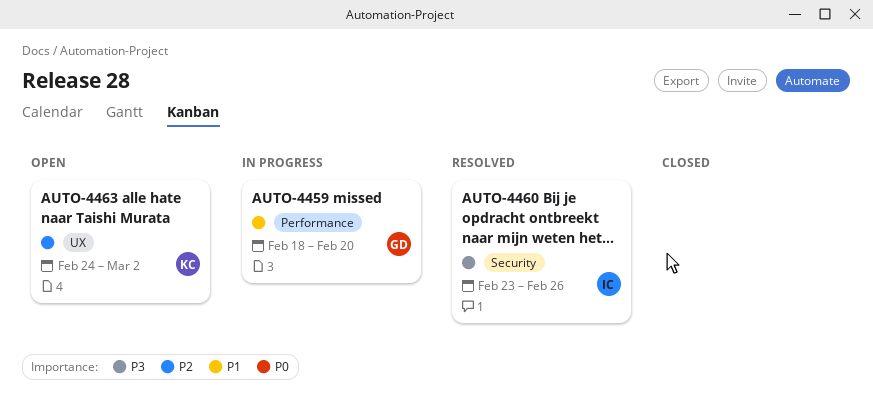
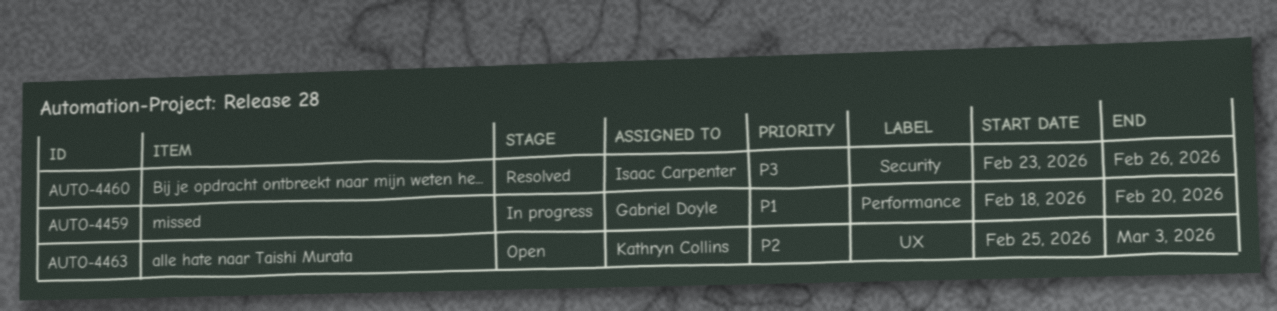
AUTO-4463, start: Feb 24 -> Feb 25
AUTO-4463, due: Mar 2 -> Mar 3

